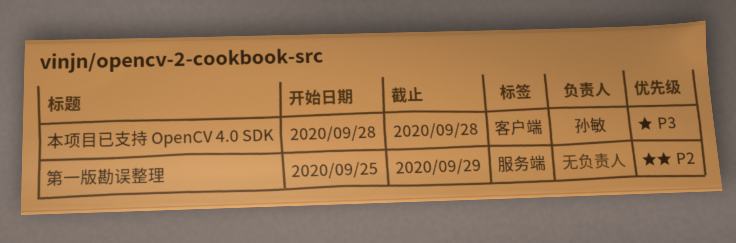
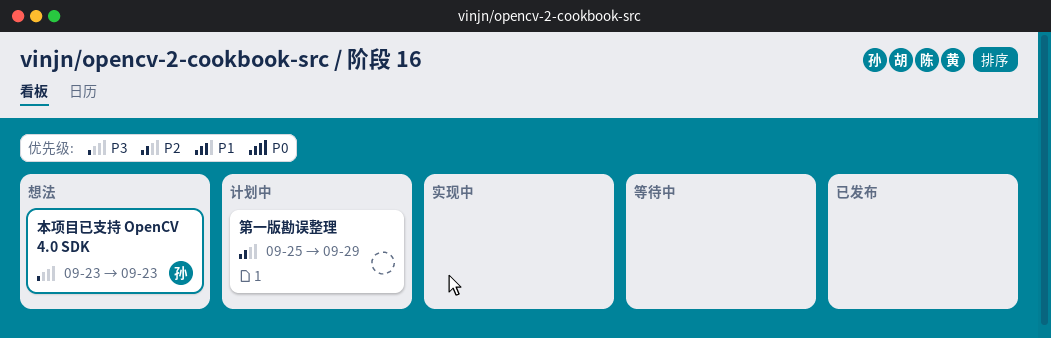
本项目已支持 OpenCV 4.0 SDK, start: Sep 28 -> Sep 23
本项目已支持 OpenCV 4.0 SDK, due: Sep 28 -> Sep 23

